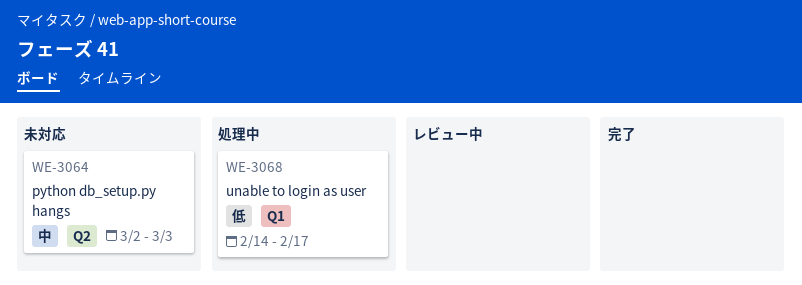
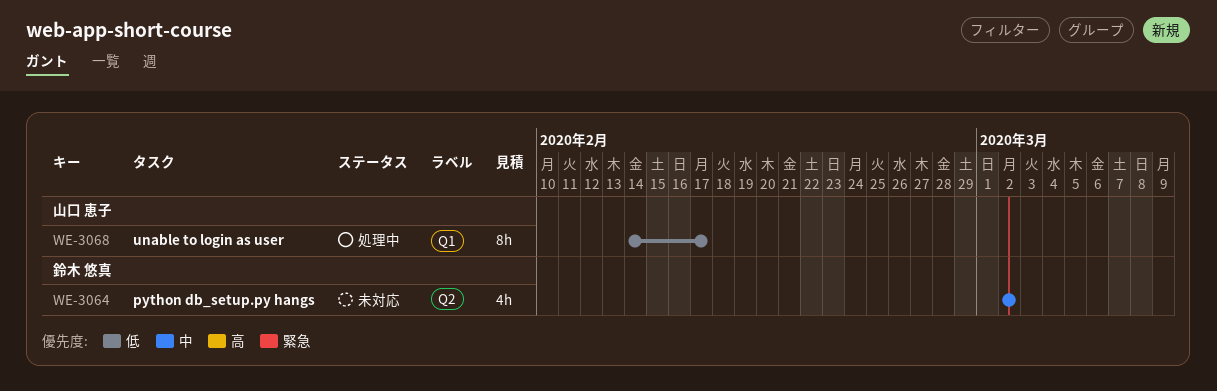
WE-3064, due: Mar 3 -> Mar 2

